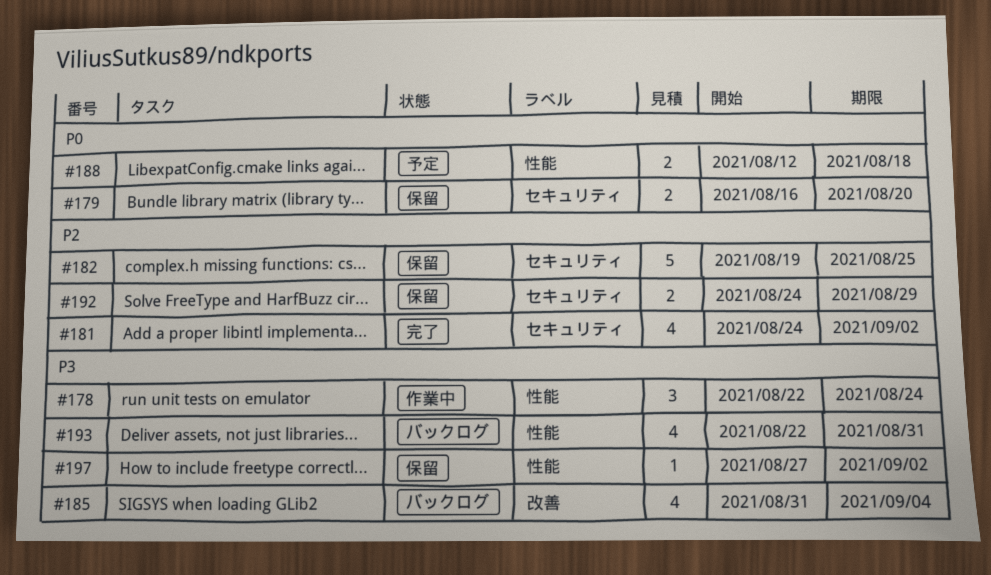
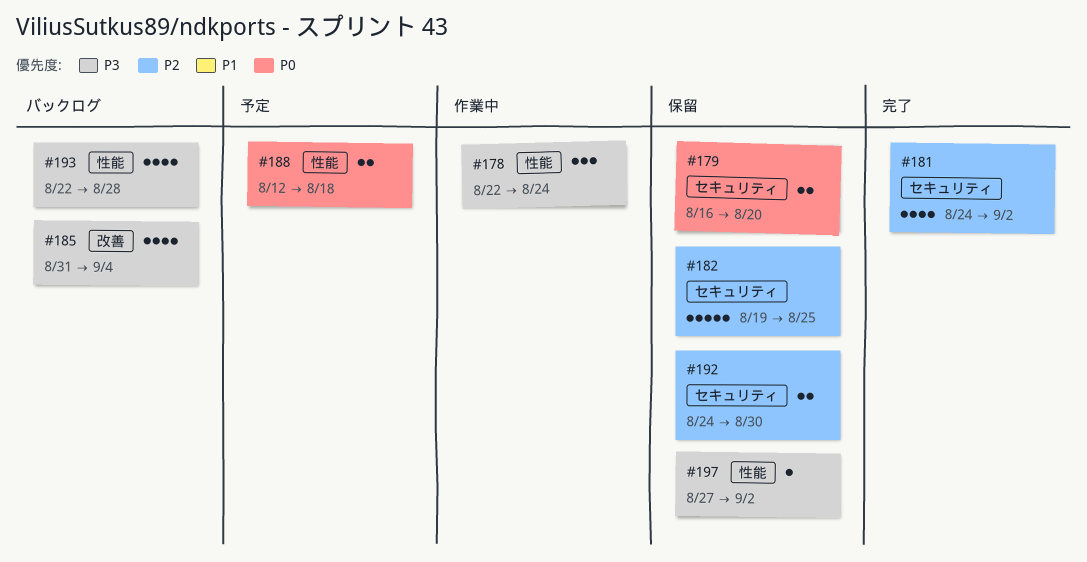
#192, due: Aug 29 -> Aug 30
#193, due: Aug 31 -> Aug 28

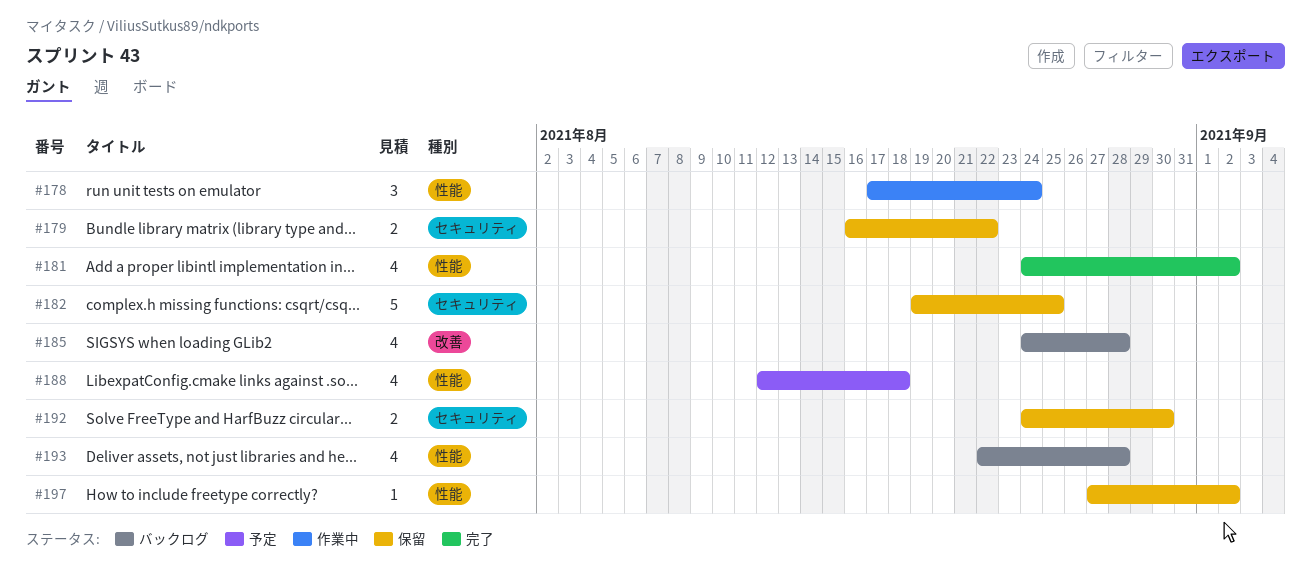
#178, start: Aug 22 -> Aug 17
#179, due: Aug 20 -> Aug 22
#181, label: セキュリティ -> 性能
#185, start: Aug 31 -> Aug 24
#185, due: Sep 4 -> Aug 28
#188, estimate: 2 -> 4

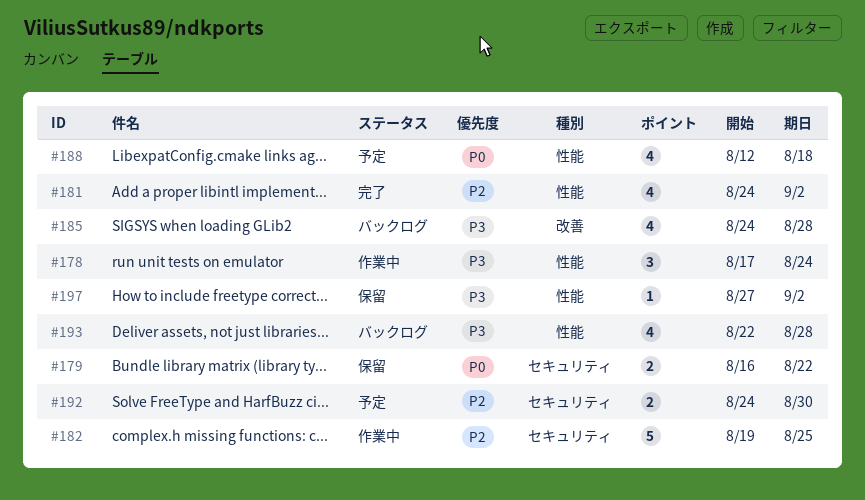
#182, status: 保留 -> 作業中
#192, status: 保留 -> 予定

